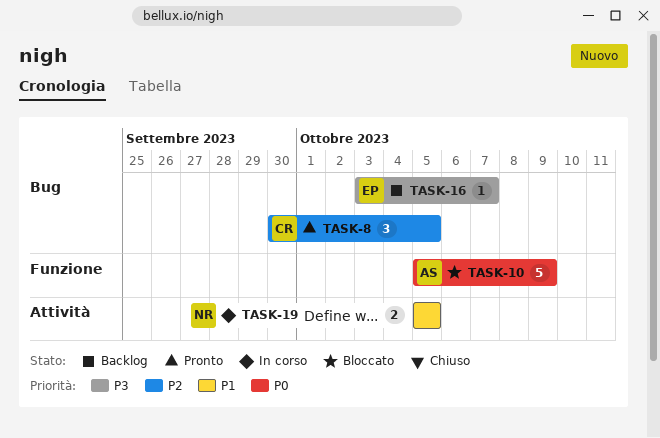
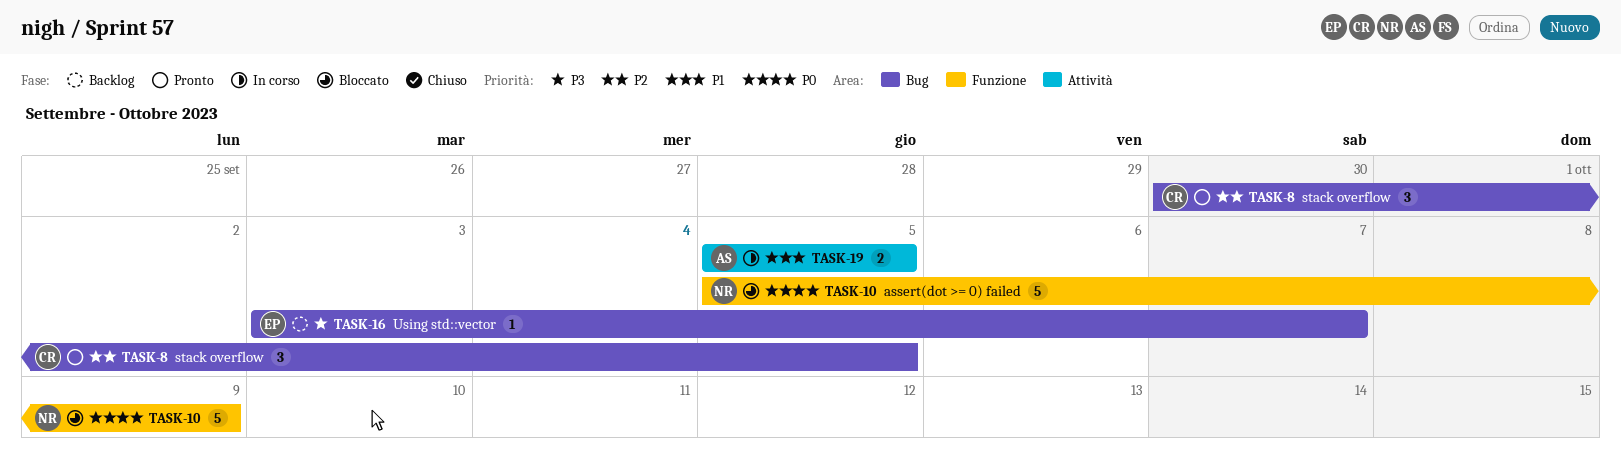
TASK-10, owner: AS -> NR
TASK-19, owner: NR -> AS

